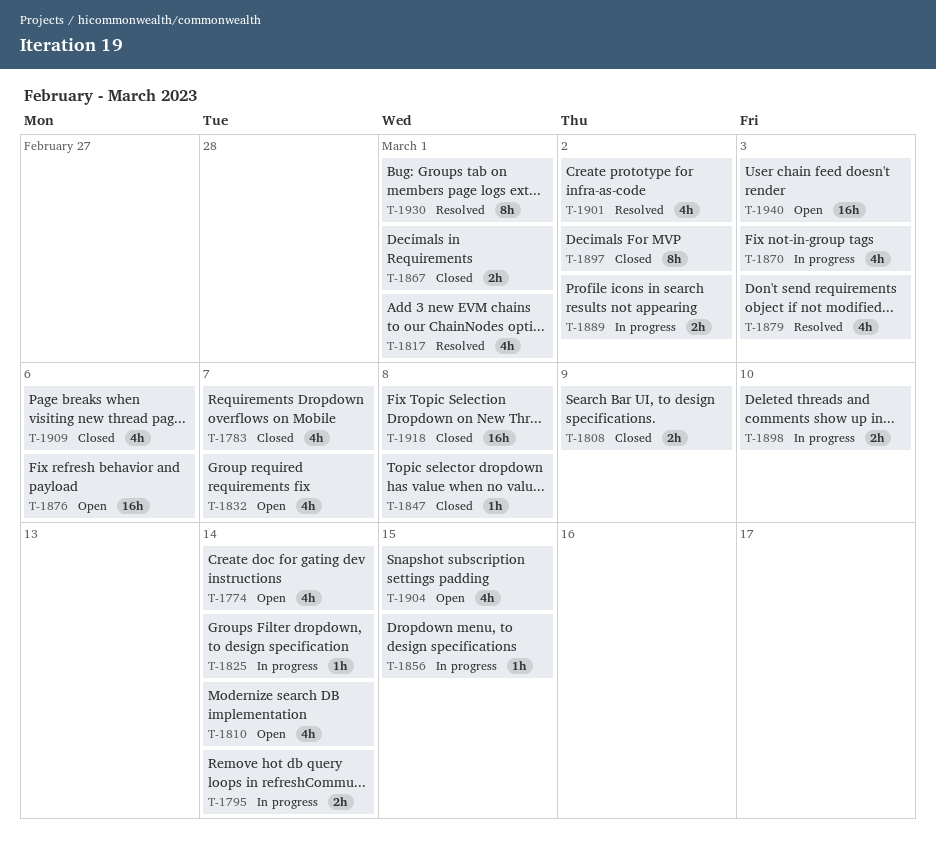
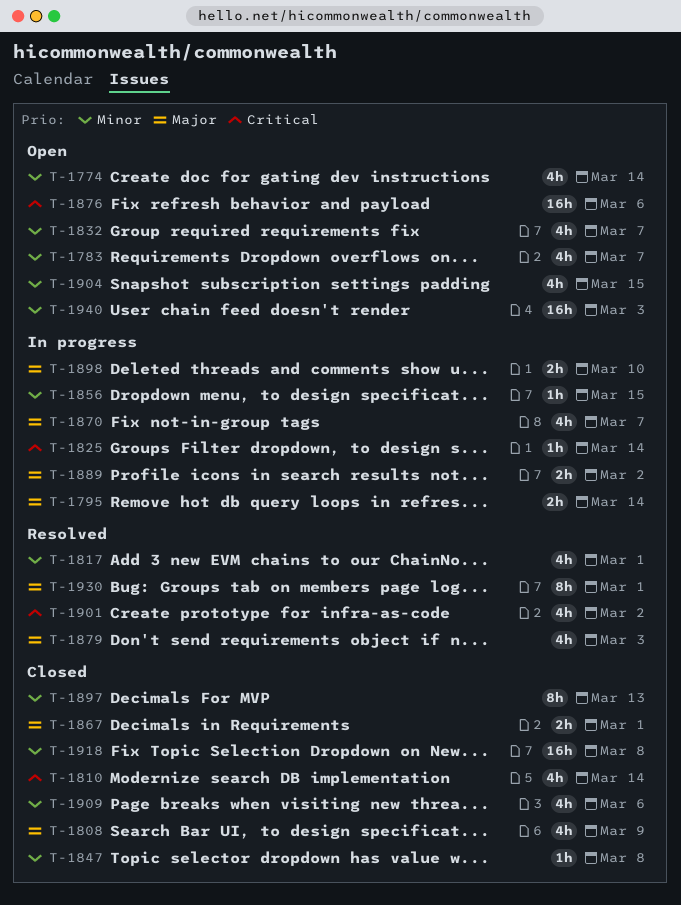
T-1783, status: Closed -> Open
T-1808, estimate: 2h -> 4h
T-1810, status: Open -> Closed
T-1870, due: Mar 3 -> Mar 7
T-1897, due: Mar 2 -> Mar 13

